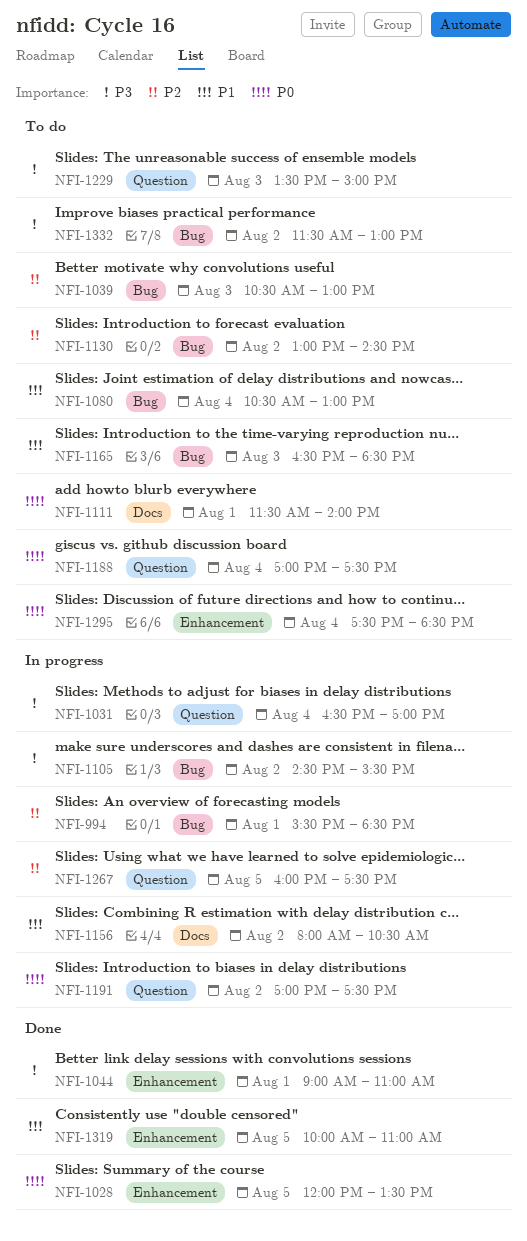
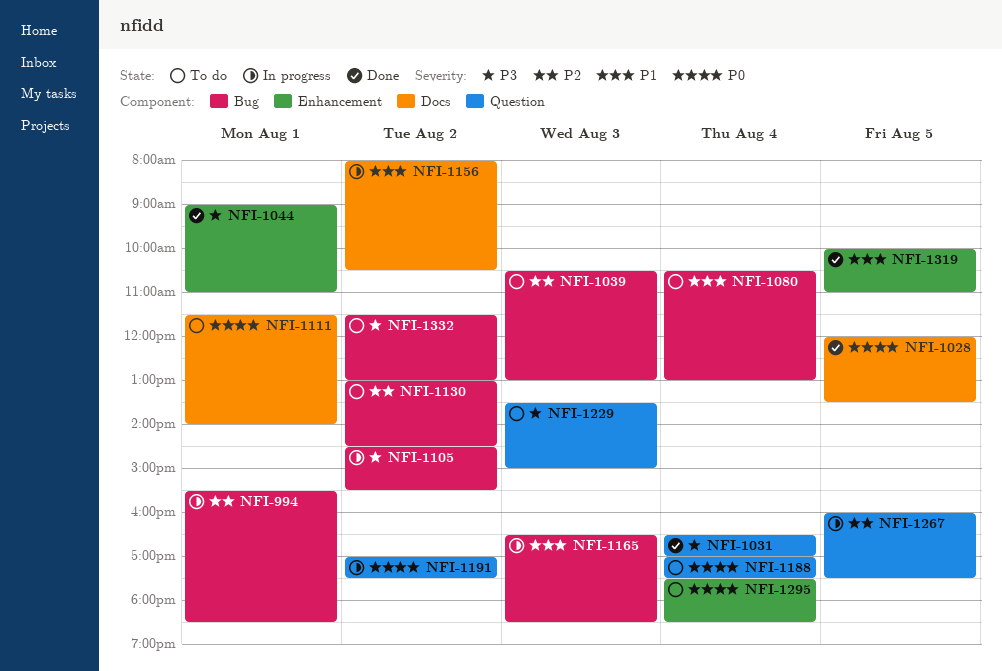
NFI-1028, label: Enhancement -> Docs
NFI-1031, status: In progress -> Done
NFI-1165, status: To do -> In progress

